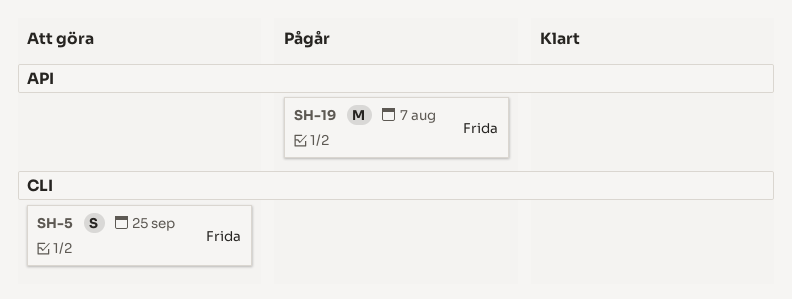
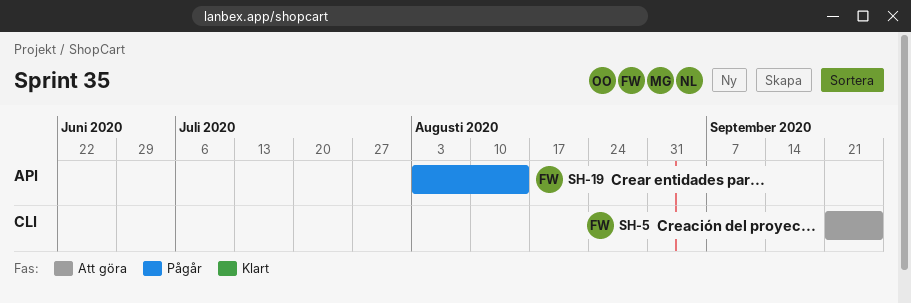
SH-19, due: Aug 7 -> Aug 14

